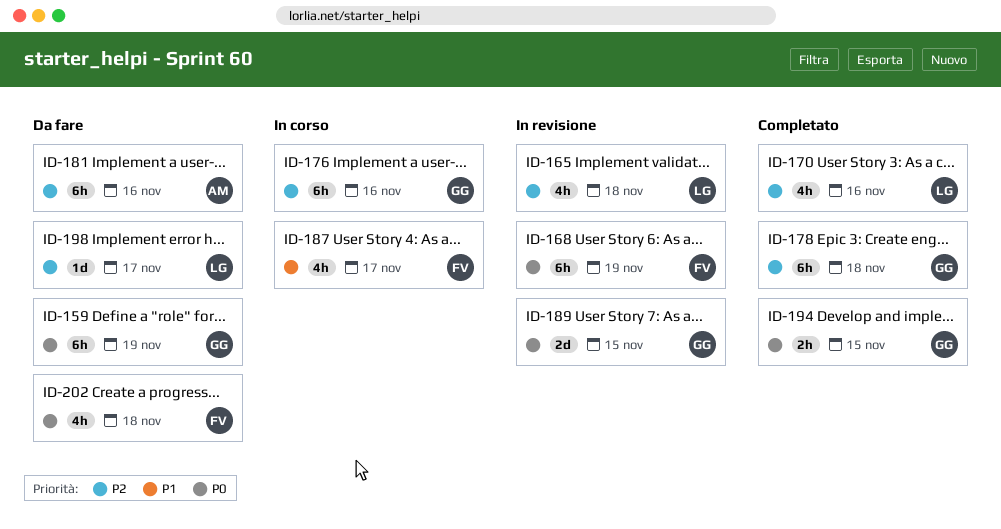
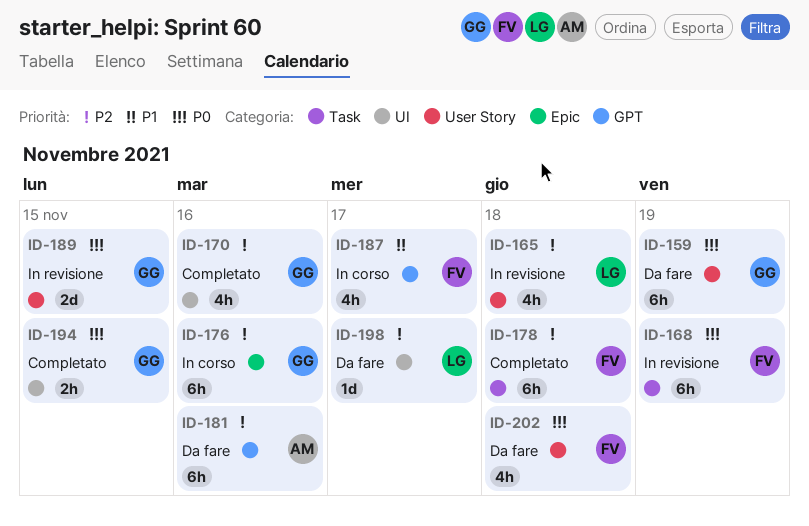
ID-170, owner: LG -> GG
ID-178, owner: GG -> FV

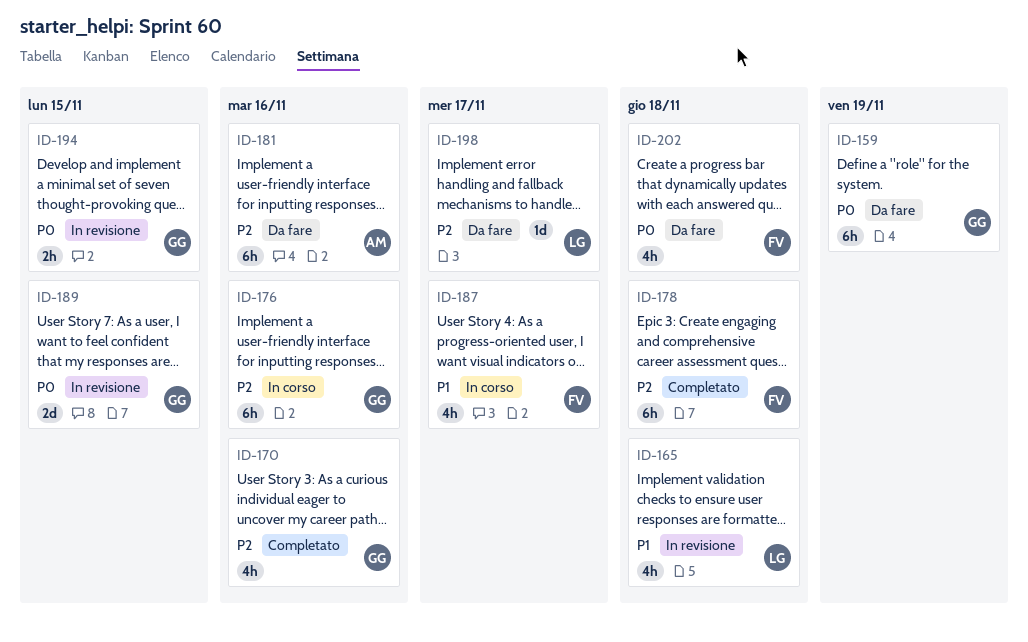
ID-165, priority: P2 -> P1
ID-168: present -> none
ID-194, status: Completato -> In revisione

